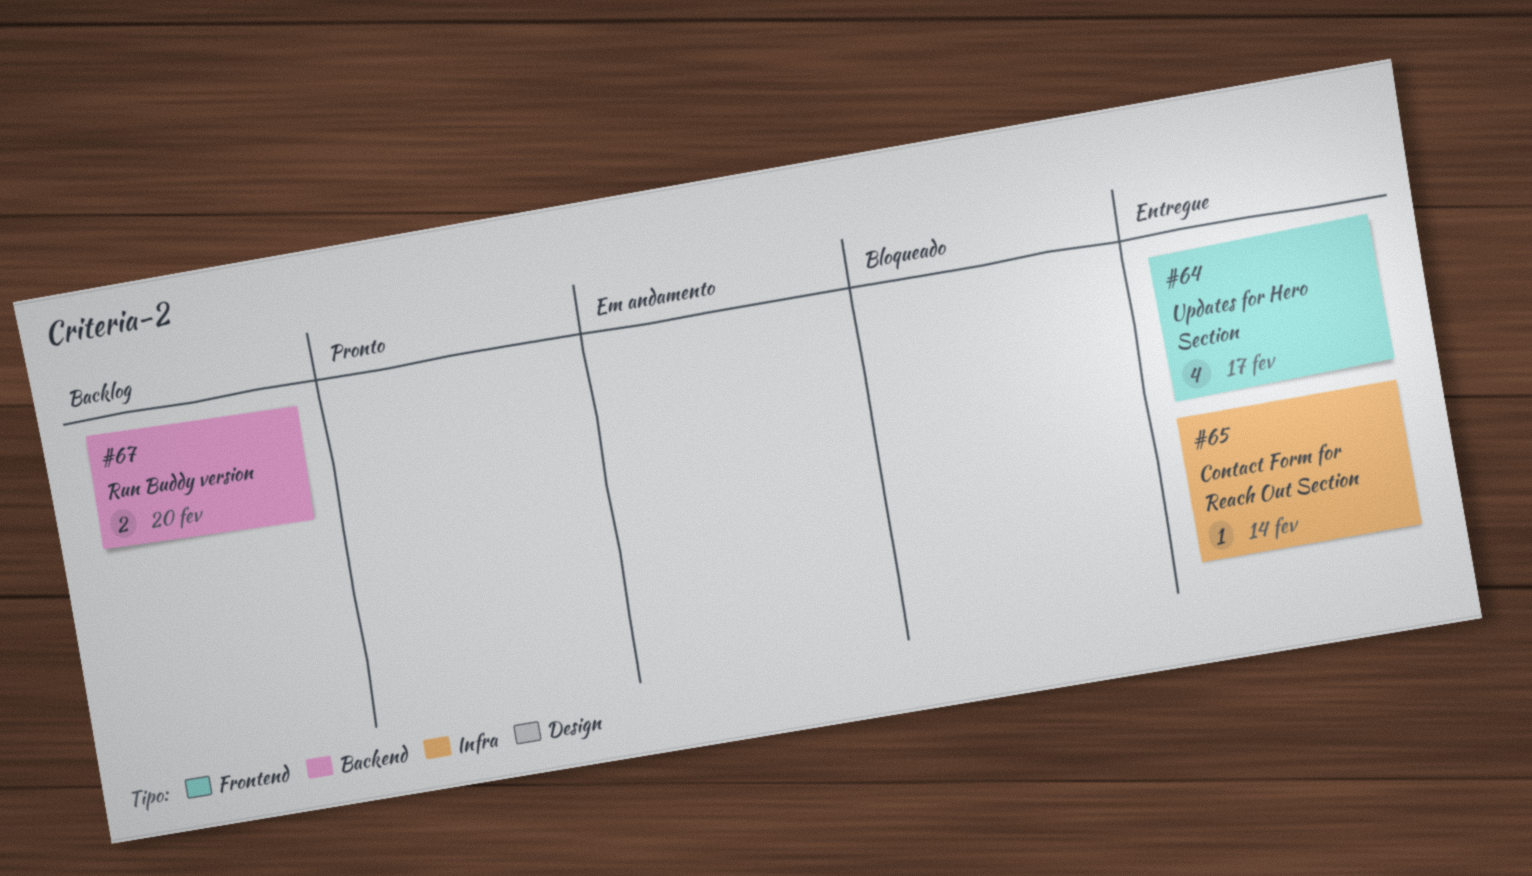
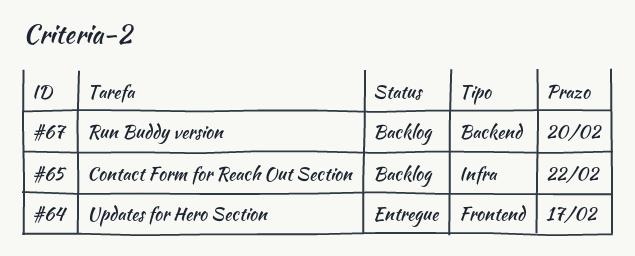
#65, status: Entregue -> Backlog
#65, due: Feb 14 -> Feb 22

